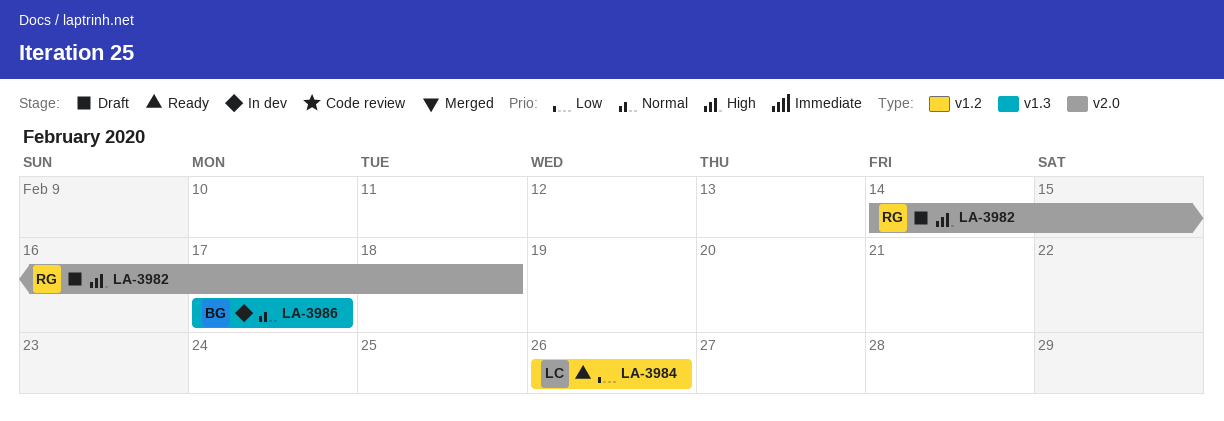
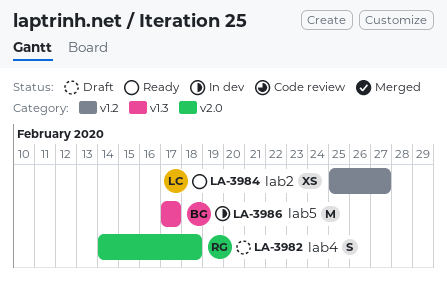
LA-3984, start: Feb 26 -> Feb 25
LA-3984, due: Feb 26 -> Feb 27

